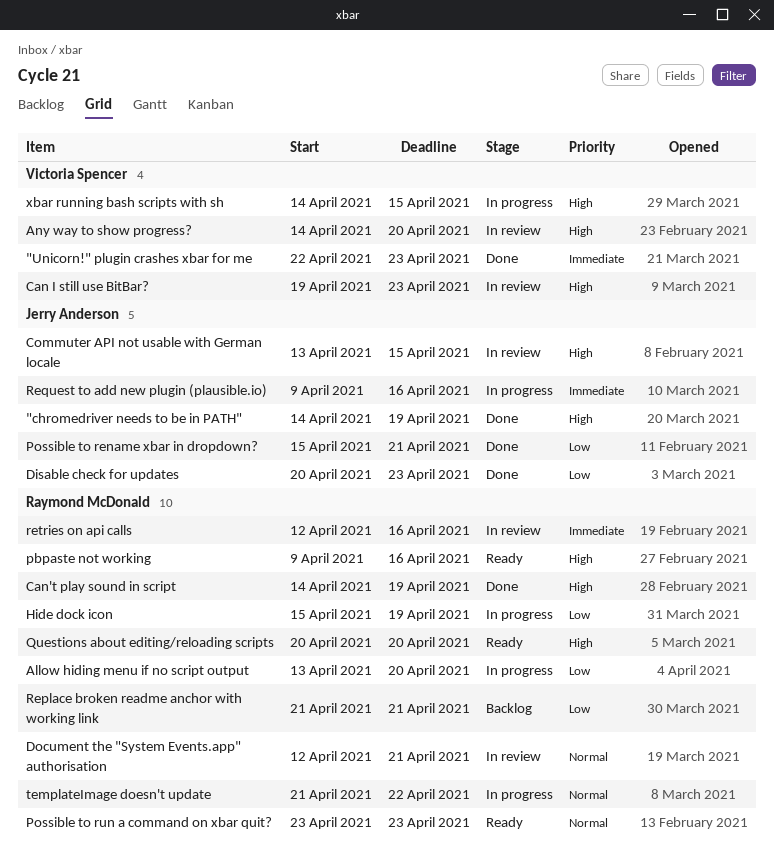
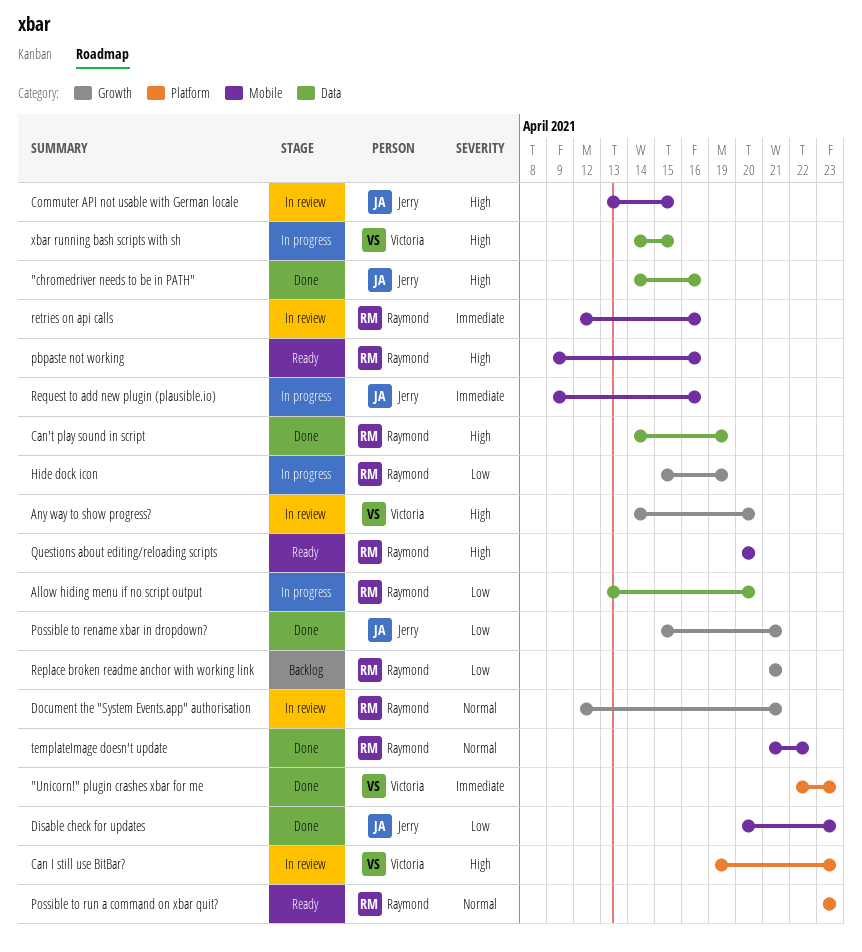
"chromedriver needs to be in PATH", due: Apr 19 -> Apr 16
templateImage doesn't update, status: In progress -> Done

